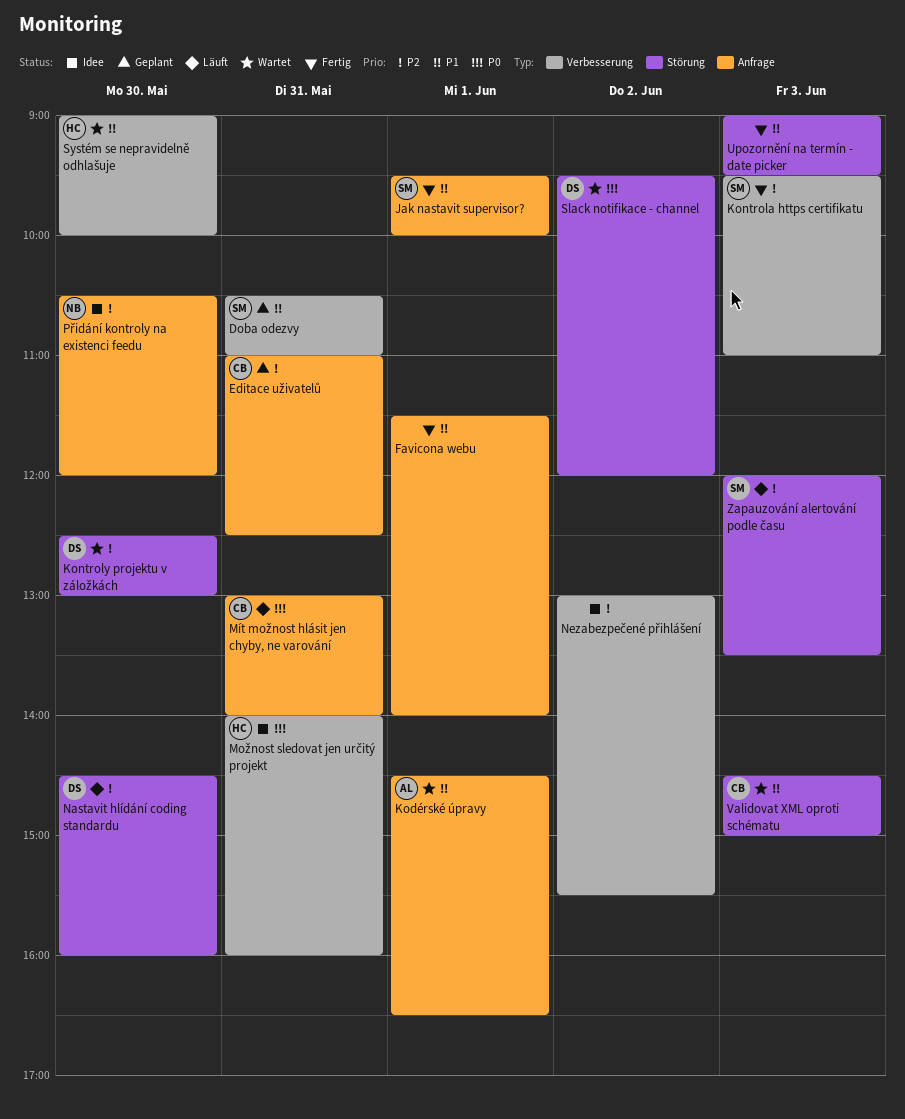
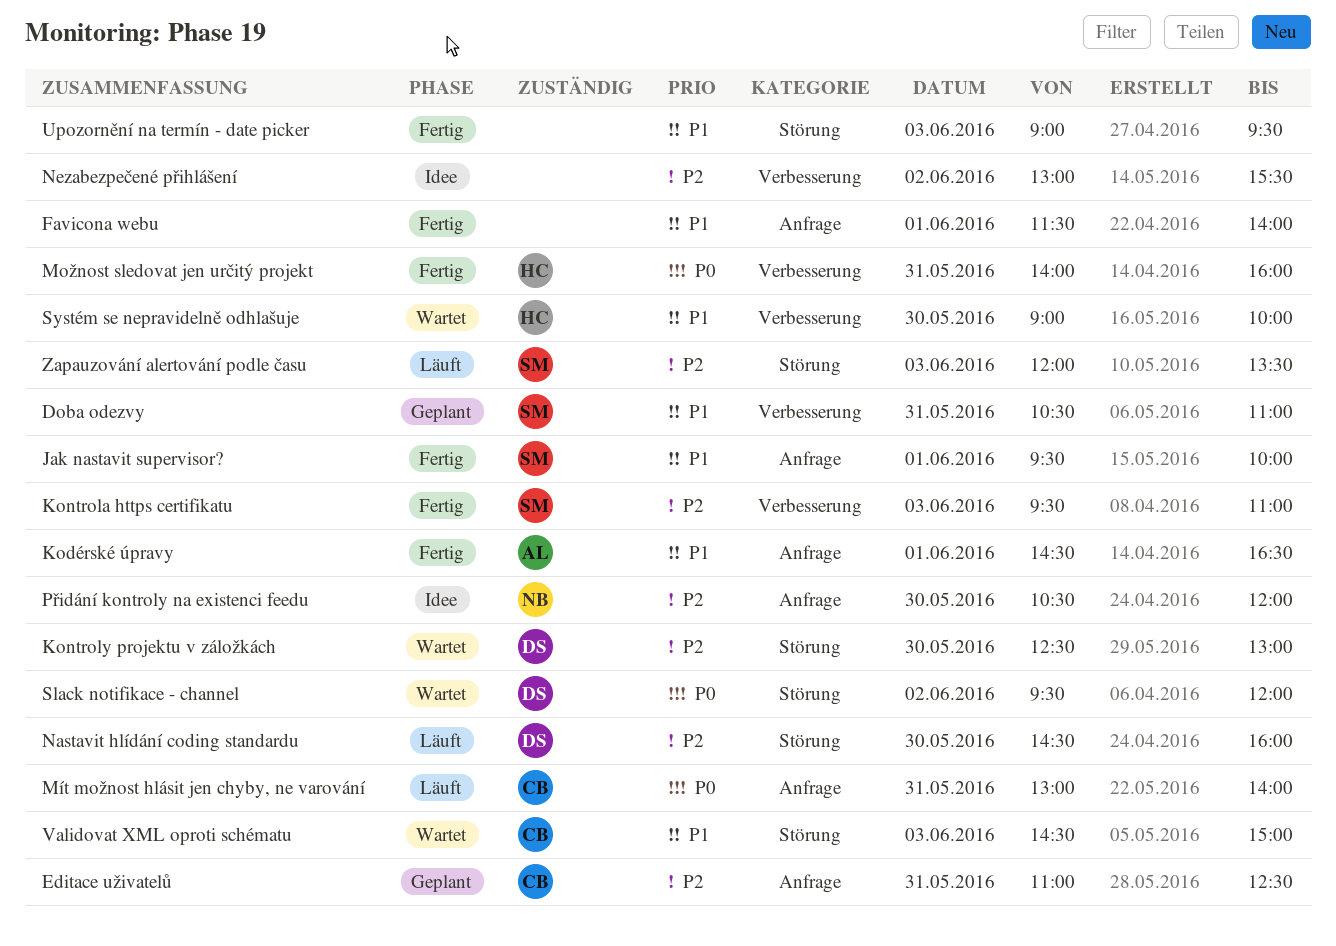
Kodérské úpravy, status: Wartet -> Fertig
Možnost sledovat jen určitý projekt, status: Idee -> Fertig

